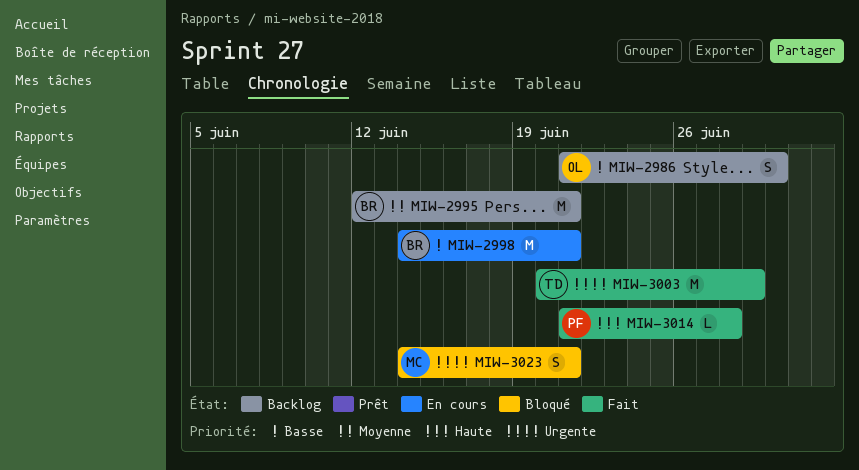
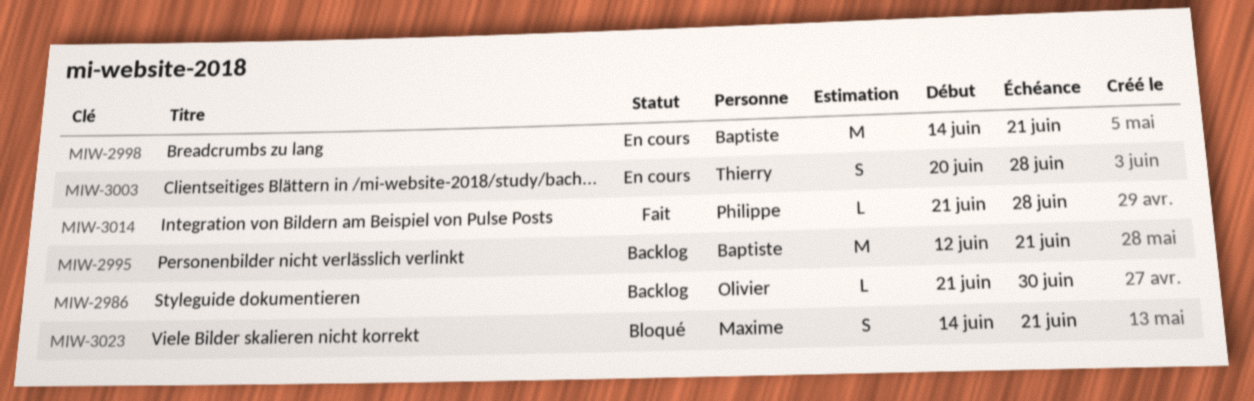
MIW-2986, estimate: S -> L
MIW-3003, status: Fait -> En cours
MIW-3003, estimate: M -> S
MIW-3003, due: Jun 29 -> Jun 28

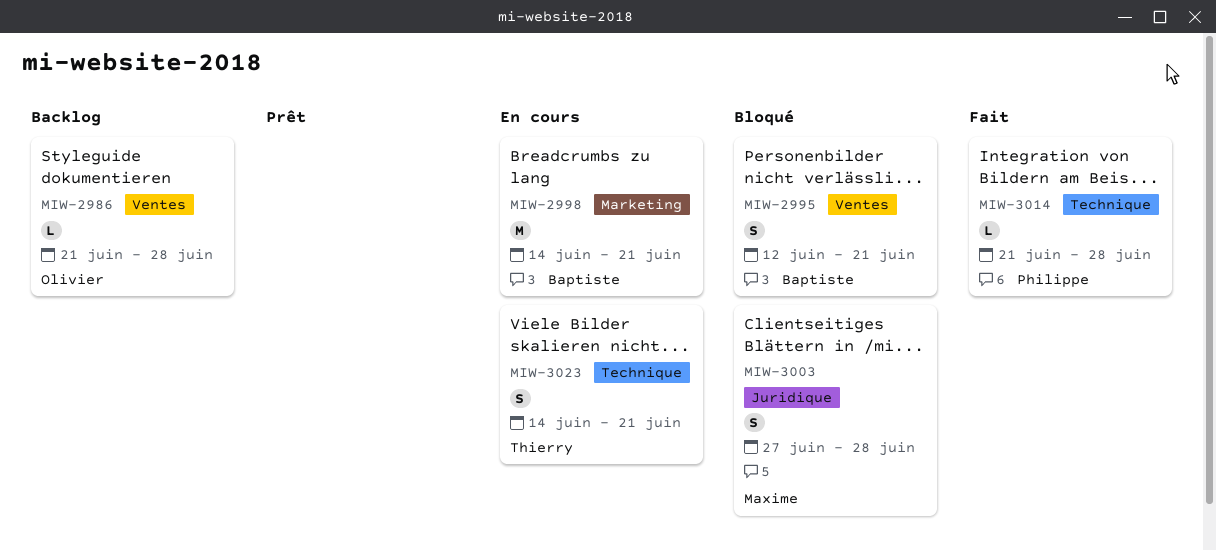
MIW-2986, due: Jun 30 -> Jun 28
MIW-2995, status: Backlog -> Bloqué
MIW-2995, estimate: M -> S
MIW-3003, status: En cours -> Bloqué
MIW-3003, owner: Thierry -> Maxime
MIW-3003, start: Jun 20 -> Jun 27
MIW-3023, status: Bloqué -> En cours
MIW-3023, owner: Maxime -> Thierry

